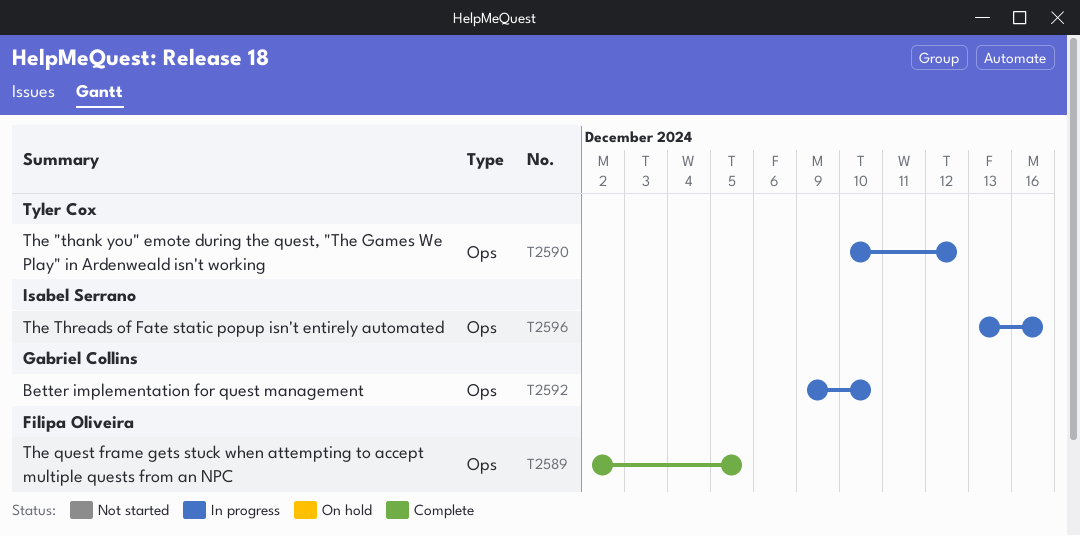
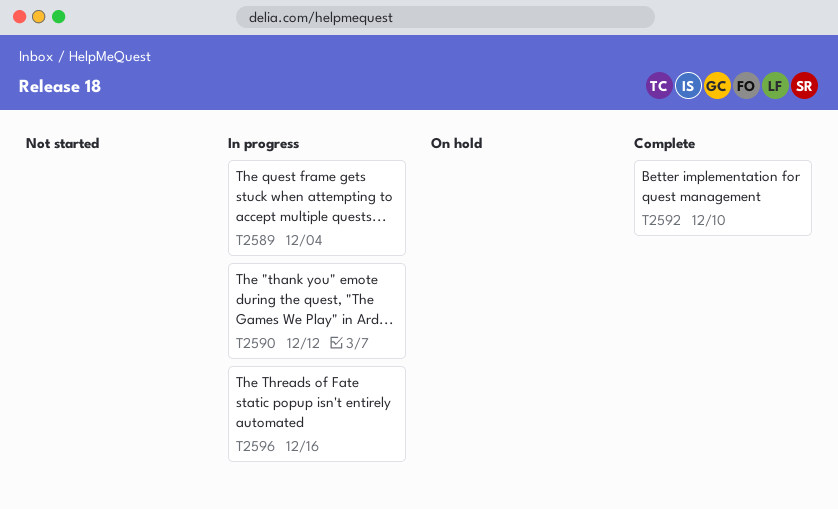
T2589, status: Complete -> In progress
T2589, due: Dec 5 -> Dec 4
T2592, status: In progress -> Complete

